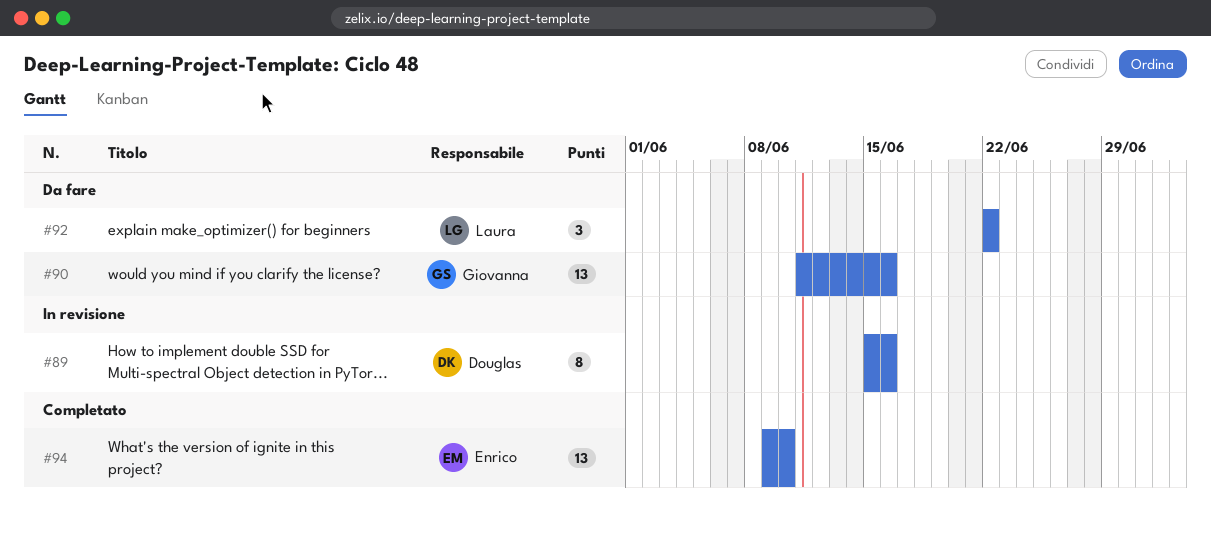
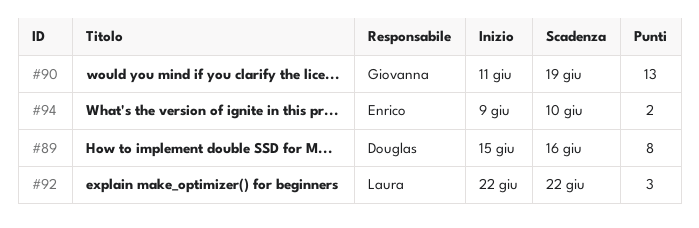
#90, due: Jun 16 -> Jun 19
#94, estimate: 13 -> 2

